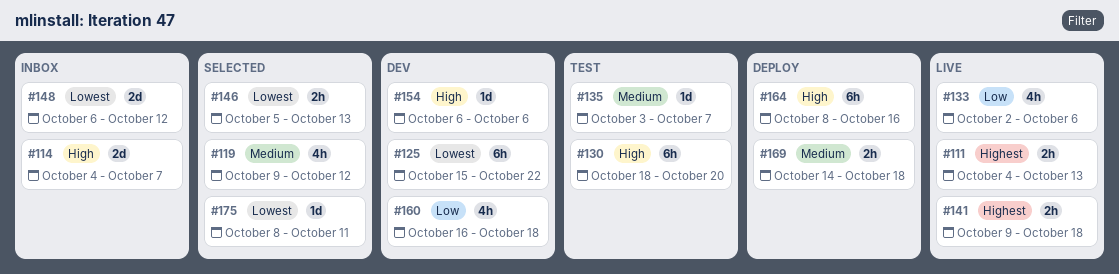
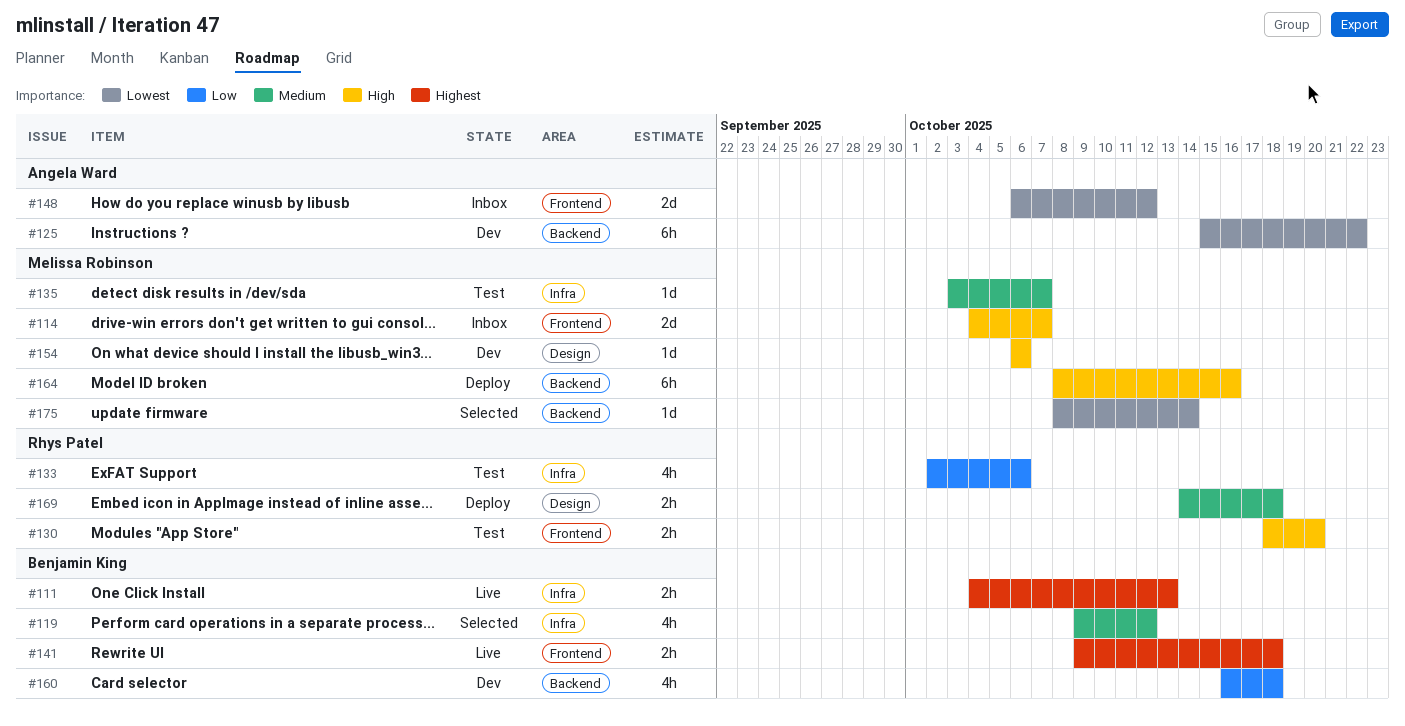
#130, estimate: 6h -> 2h
#133, status: Live -> Test
#146: present -> none
#175, due: Oct 11 -> Oct 14

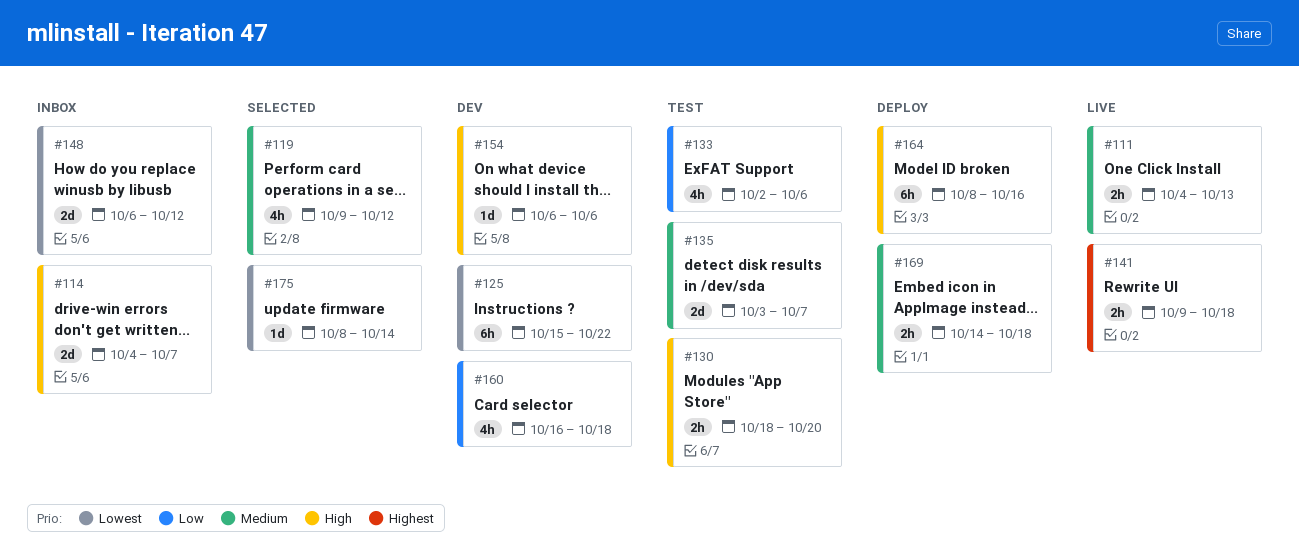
#111, priority: Highest -> Medium
#135, estimate: 1d -> 2d

